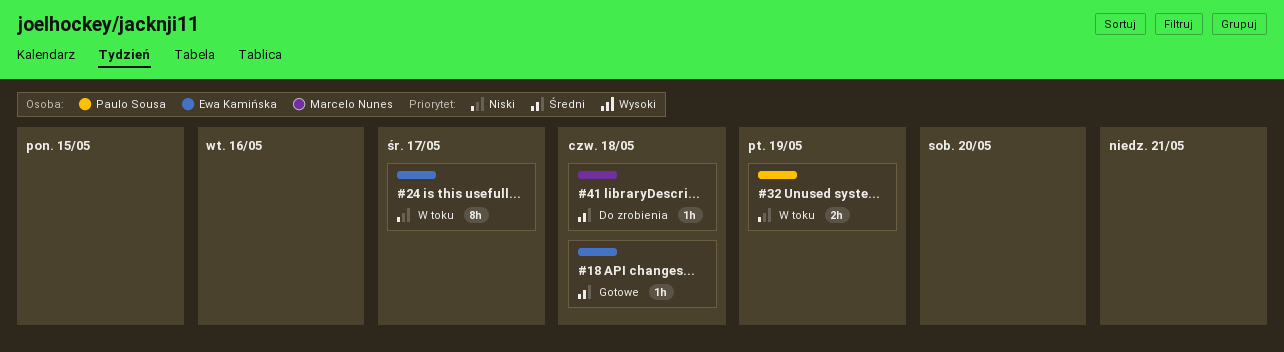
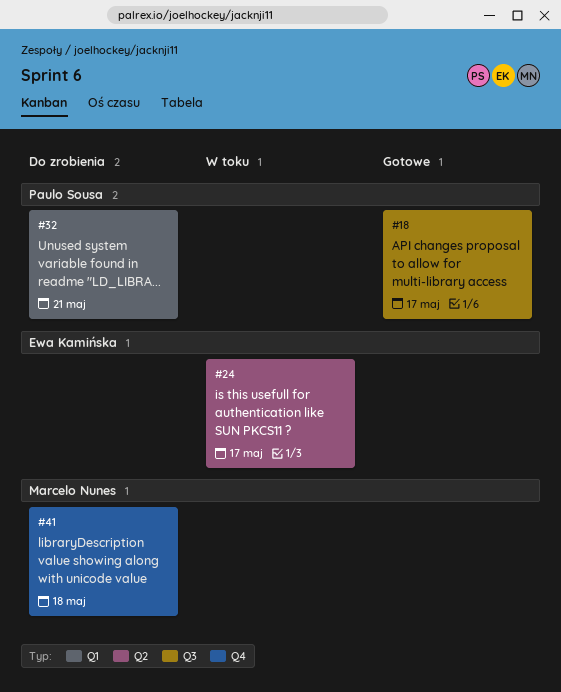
#18, owner: Ewa Kamińska -> Paulo Sousa
#18, due: May 18 -> May 17
#32, status: W toku -> Do zrobienia
#32, due: May 19 -> May 21

